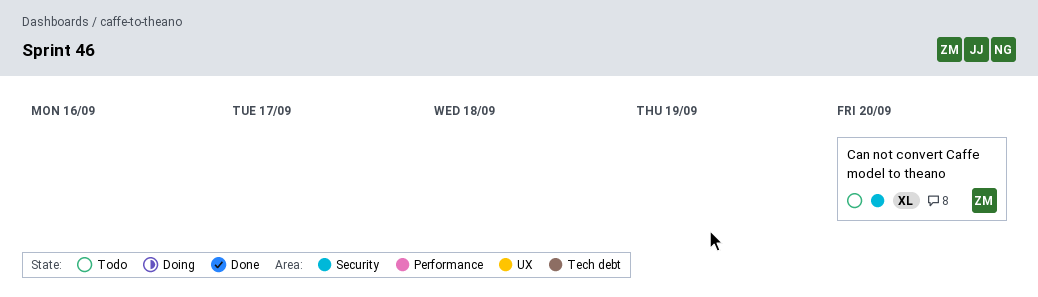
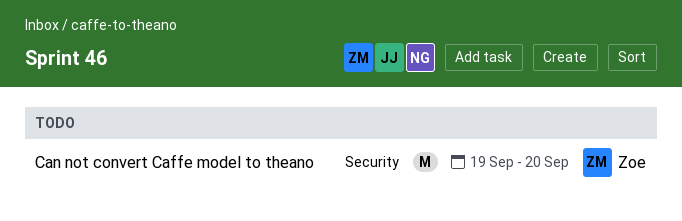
Can not convert Caffe model to theano, estimate: XL -> M

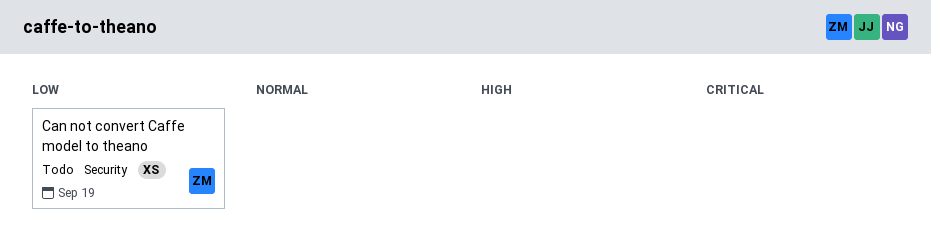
Can not convert Caffe model to theano, estimate: M -> XS
Can not convert Caffe model to theano, due: Sep 20 -> Sep 19

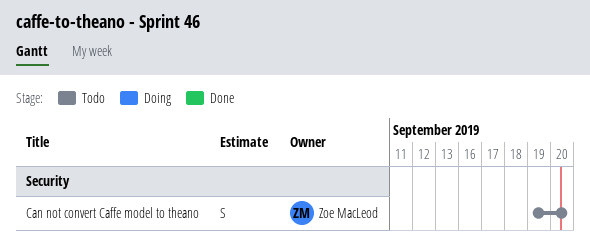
Can not convert Caffe model to theano, estimate: XS -> S
Can not convert Caffe model to theano, due: Sep 19 -> Sep 20

